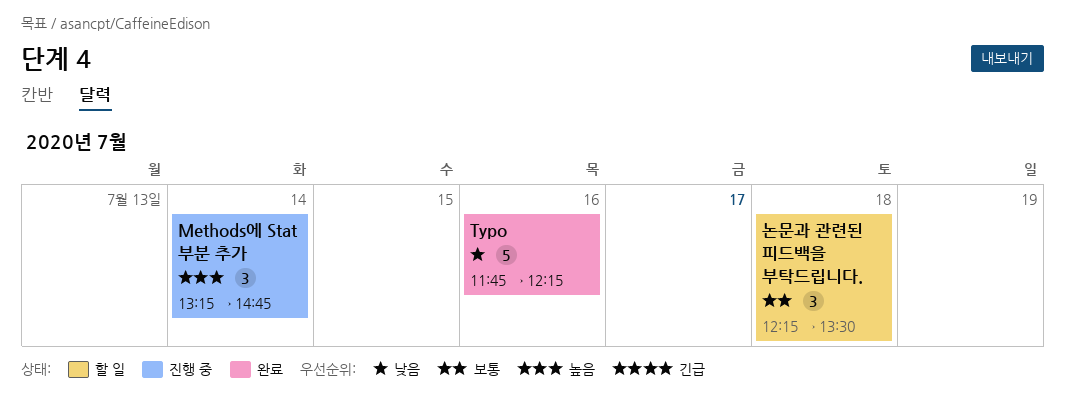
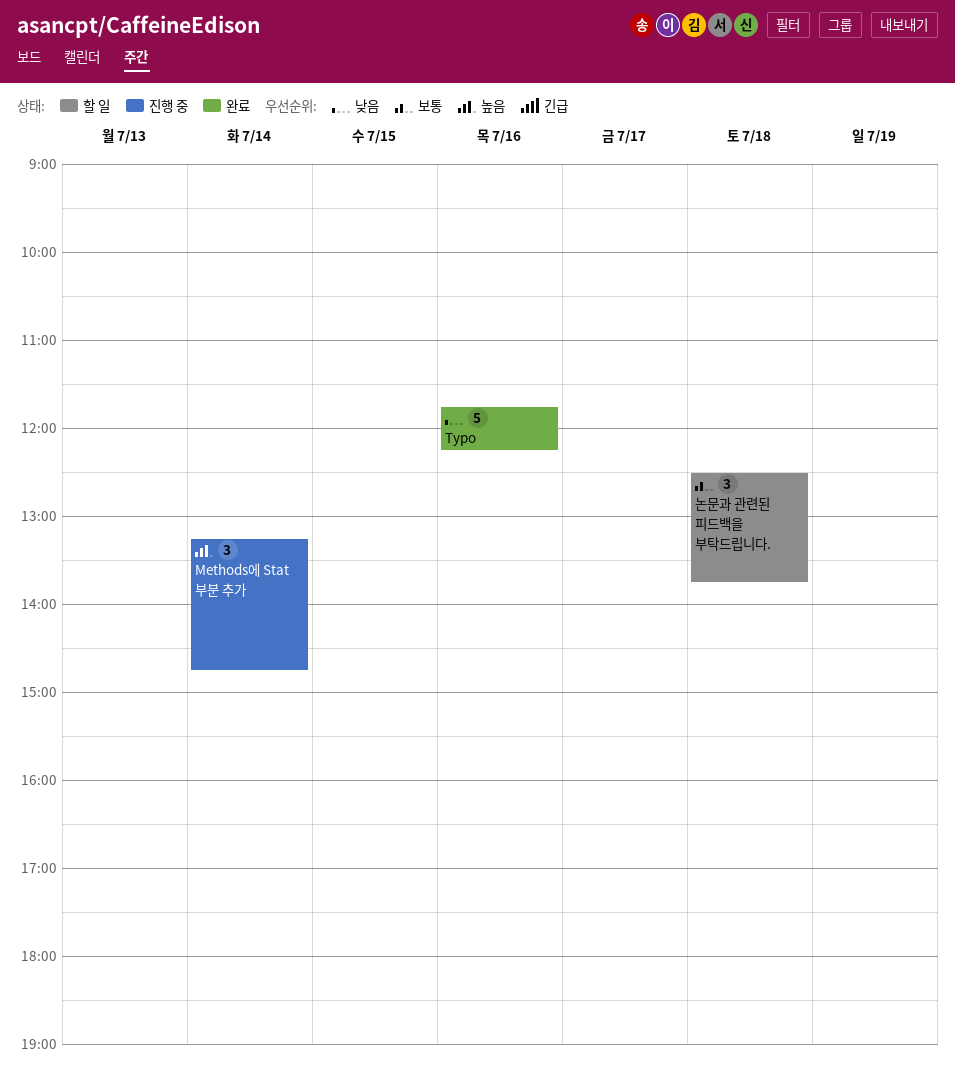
논문과 관련된 피드백을 부탁드립니다., begins: 12:15 -> 12:30
논문과 관련된 피드백을 부탁드립니다., ends: 13:30 -> 13:45

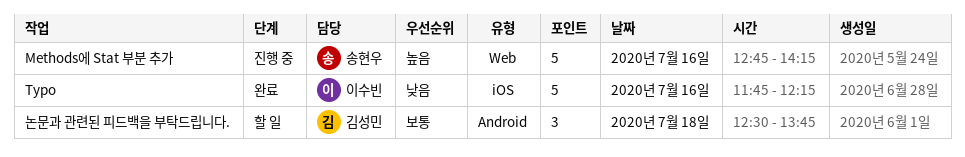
Methods에 Stat 부분 추가, estimate: 3 -> 5
Methods에 Stat 부분 추가, day: Jul 14 -> Jul 16
Methods에 Stat 부분 추가, begins: 13:15 -> 12:45
Methods에 Stat 부분 추가, ends: 14:45 -> 14:15

